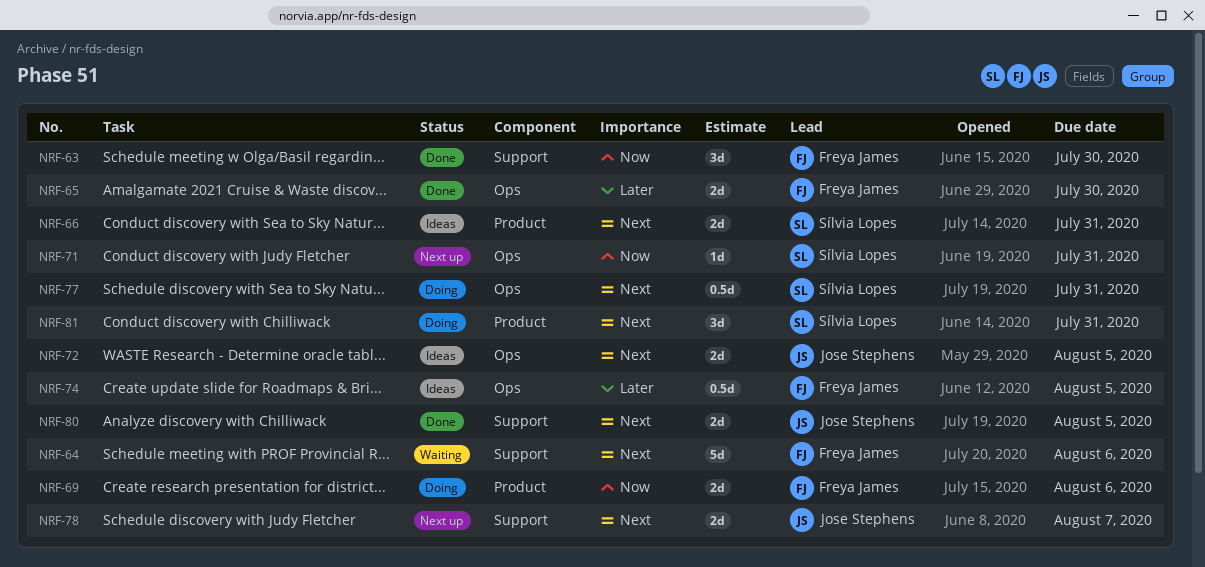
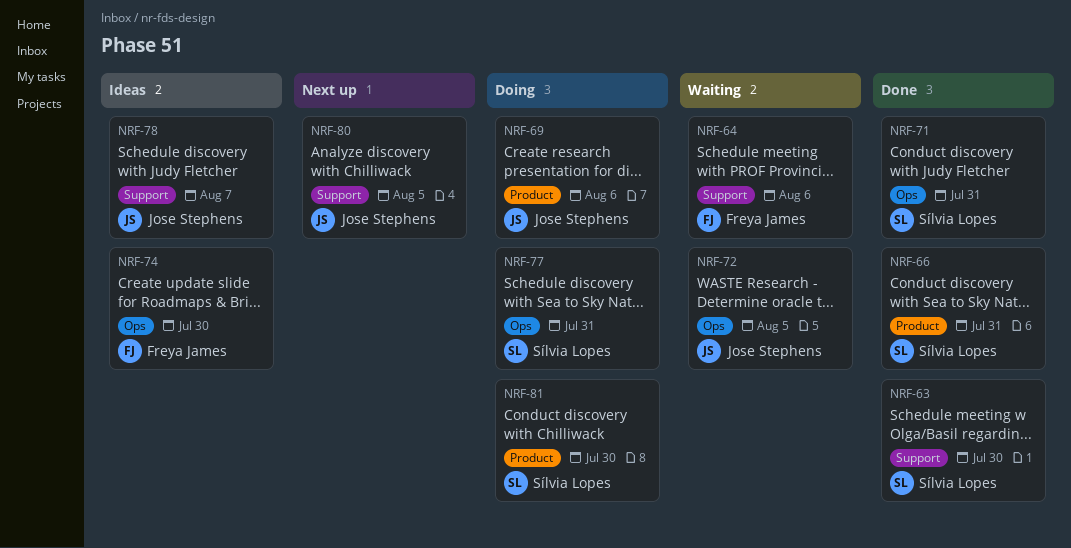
NRF-63, owner: Freya James -> Sílvia Lopes
NRF-65: present -> none
NRF-66, status: Ideas -> Done
NRF-69, owner: Freya James -> Jose Stephens
NRF-71, status: Next up -> Done
NRF-72, status: Ideas -> Waiting
NRF-74, due: Aug 5 -> Jul 30
NRF-78, status: Next up -> Ideas
NRF-80, status: Done -> Next up
NRF-81, due: Jul 31 -> Jul 30

